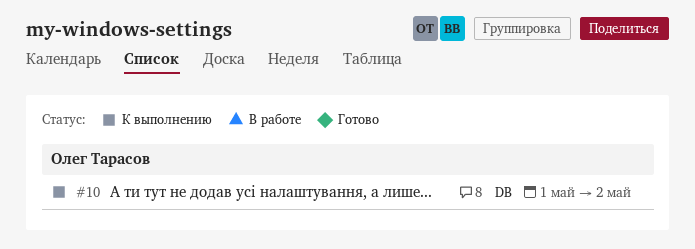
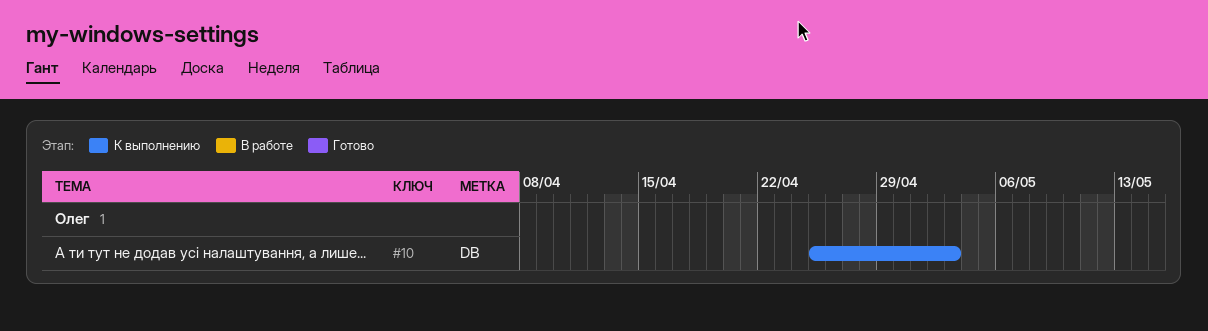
#10, start: May 1 -> Apr 25
#10, due: May 2 -> May 3

